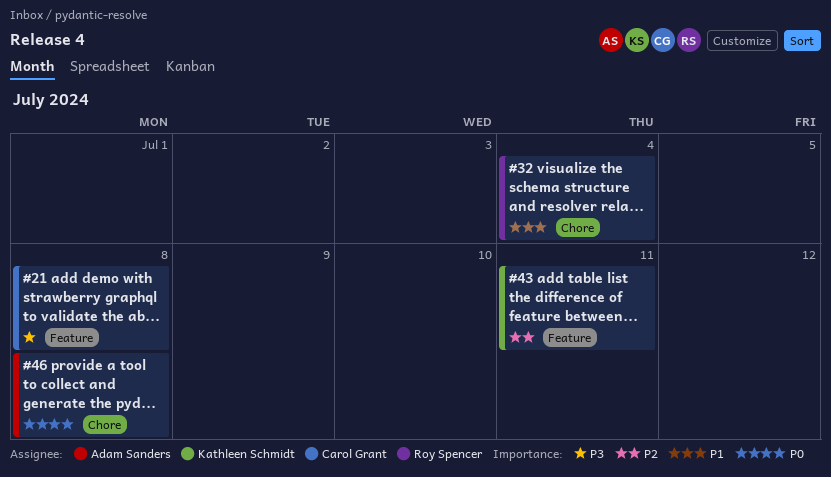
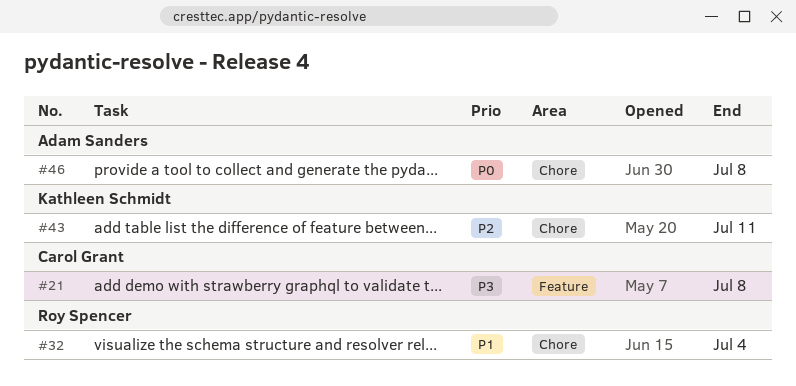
#43, label: Feature -> Chore

